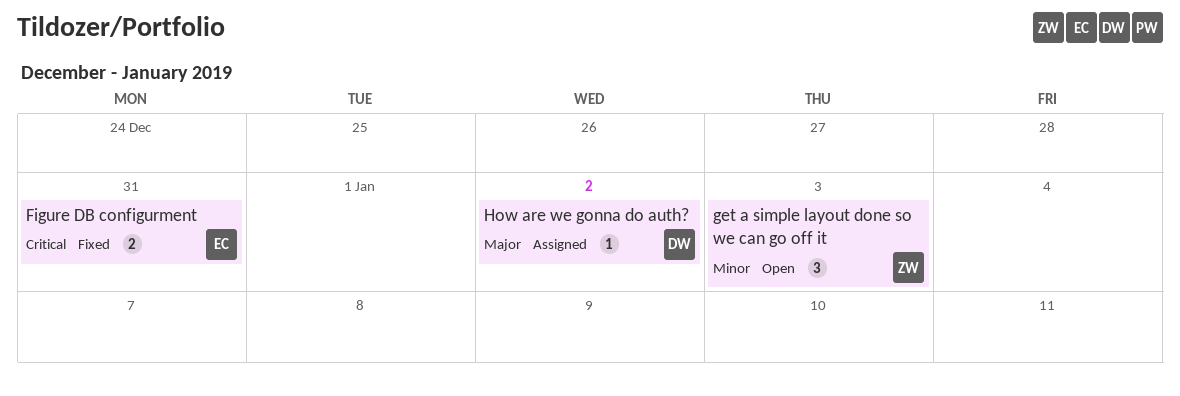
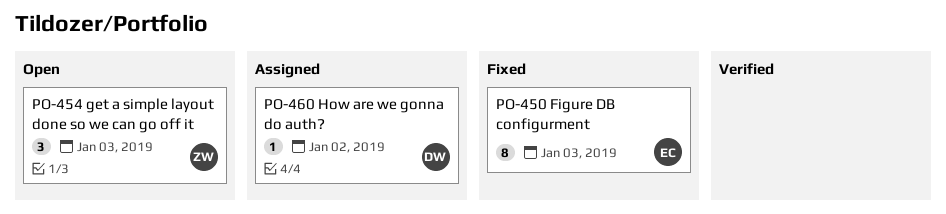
Figure DB configurment, estimate: 2 -> 8
Figure DB configurment, due: Dec 31 -> Jan 3

